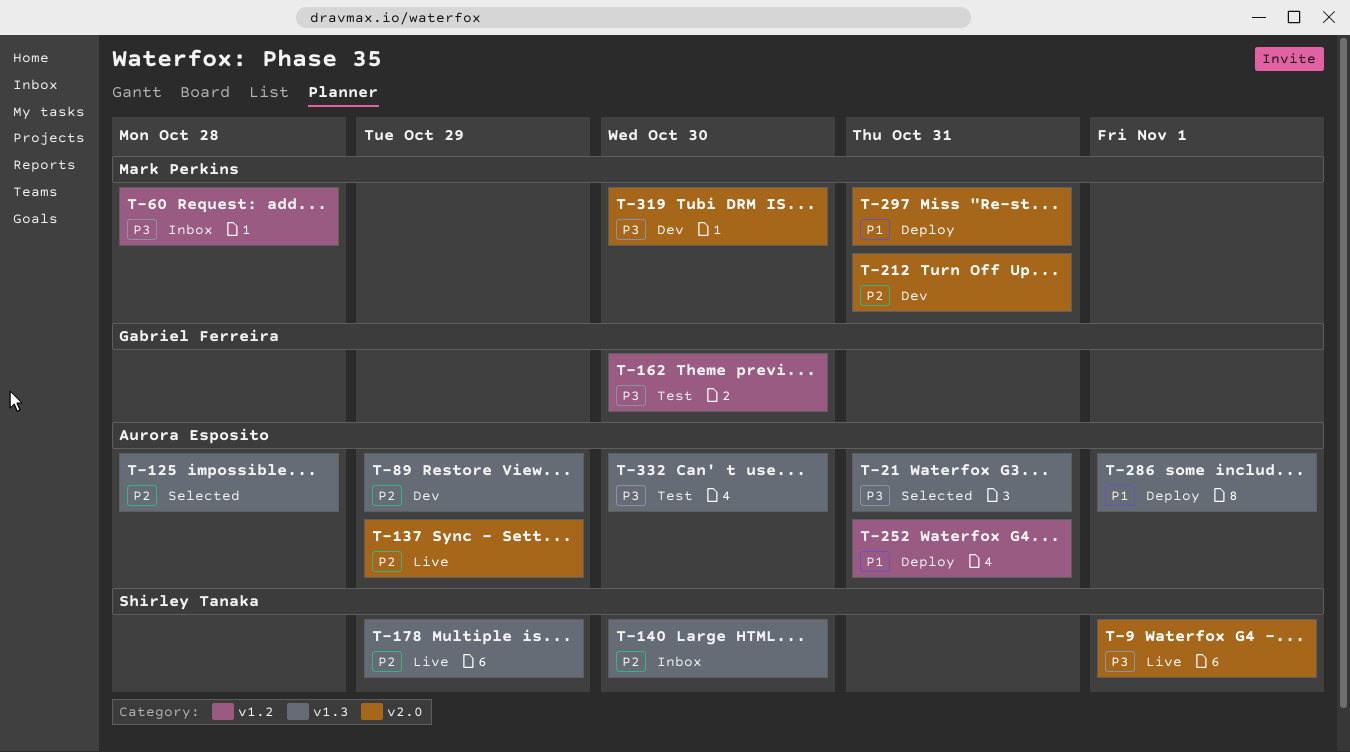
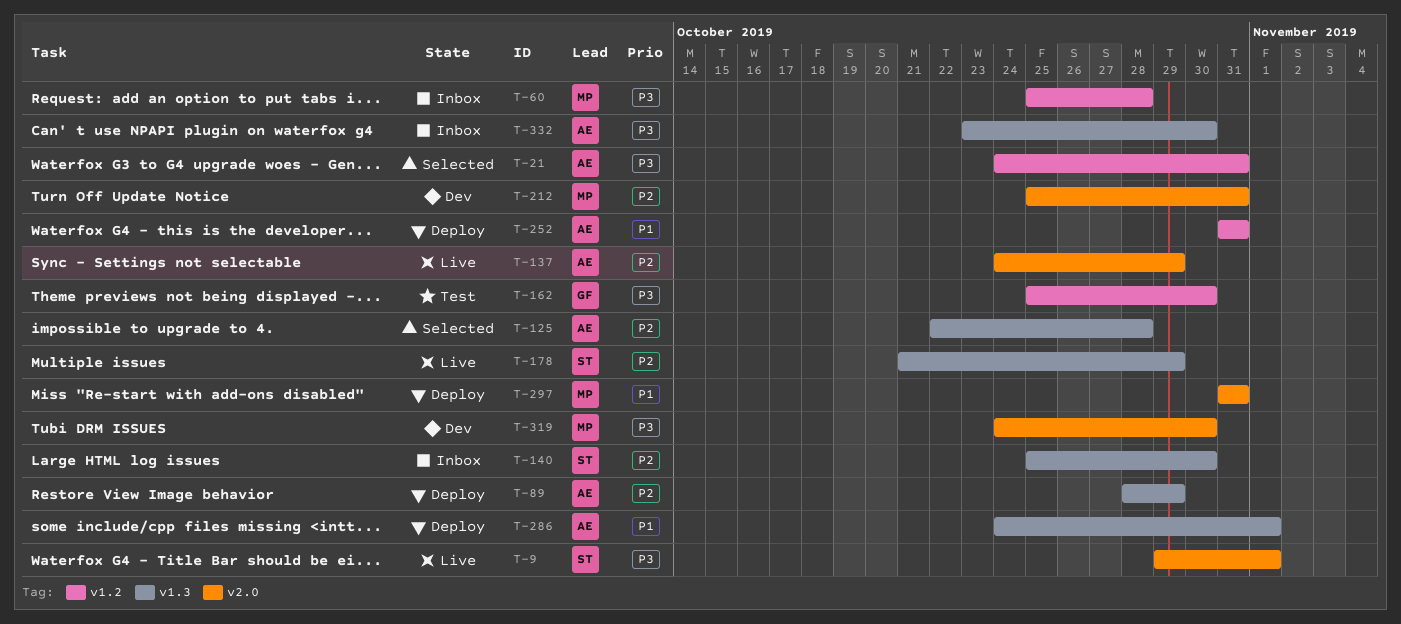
T-21, label: v1.3 -> v1.2
T-89, status: Dev -> Deploy
T-332, status: Test -> Inbox

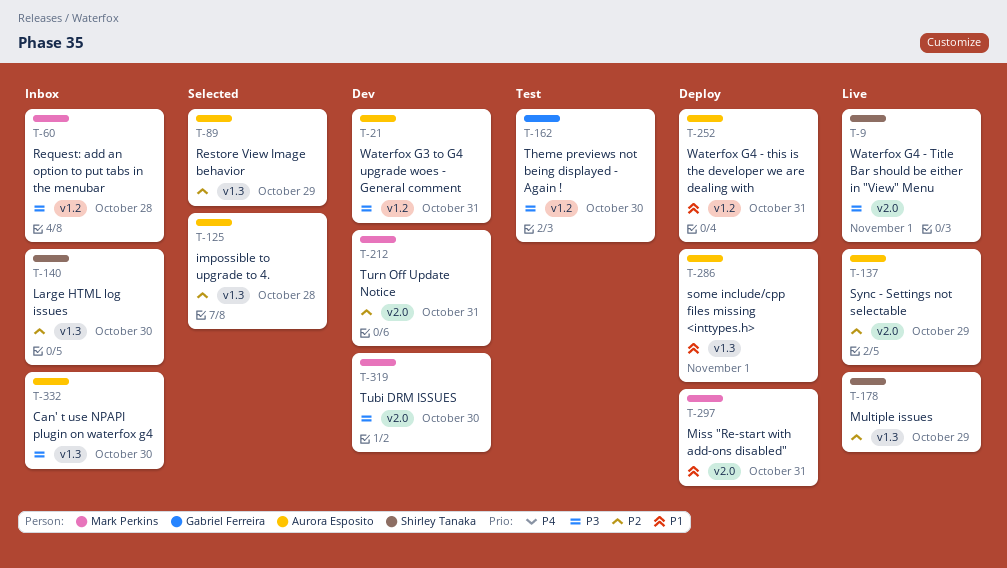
T-21, status: Selected -> Dev
T-89, status: Deploy -> Selected

